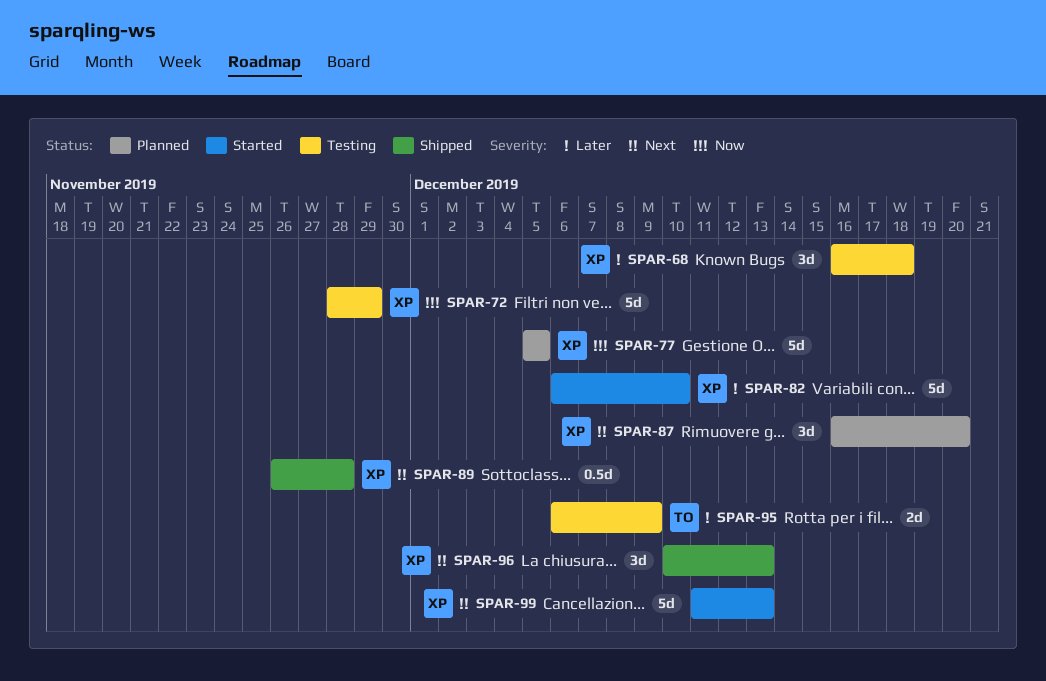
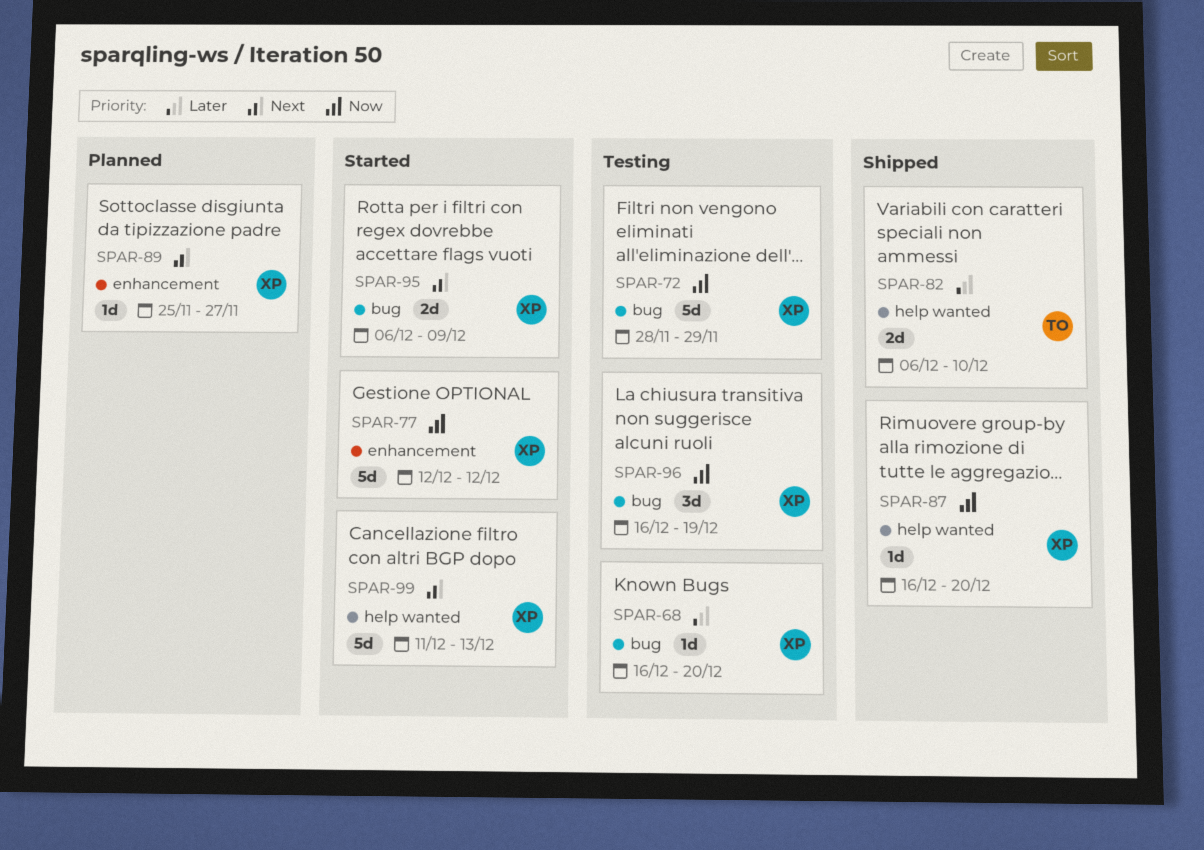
SPAR-68, estimate: 3d -> 1d
SPAR-68, due: Dec 18 -> Dec 20
SPAR-77, status: Planned -> Started
SPAR-77, start: Dec 5 -> Dec 12
SPAR-77, due: Dec 5 -> Dec 12
SPAR-82, status: Started -> Shipped
SPAR-82, owner: XP -> TO
SPAR-82, estimate: 5d -> 2d
SPAR-87, status: Planned -> Shipped
SPAR-87, priority: Next -> Now
SPAR-87, estimate: 3d -> 1d
SPAR-89, status: Shipped -> Planned
SPAR-89, estimate: 0.5d -> 1d
SPAR-89, start: Nov 26 -> Nov 25
SPAR-89, due: Nov 28 -> Nov 27
SPAR-95, status: Testing -> Started
SPAR-95, owner: TO -> XP
SPAR-95, priority: Later -> Next
SPAR-96, status: Shipped -> Testing
SPAR-96, priority: Next -> Now
SPAR-96, start: Dec 10 -> Dec 16
SPAR-96, due: Dec 13 -> Dec 19

